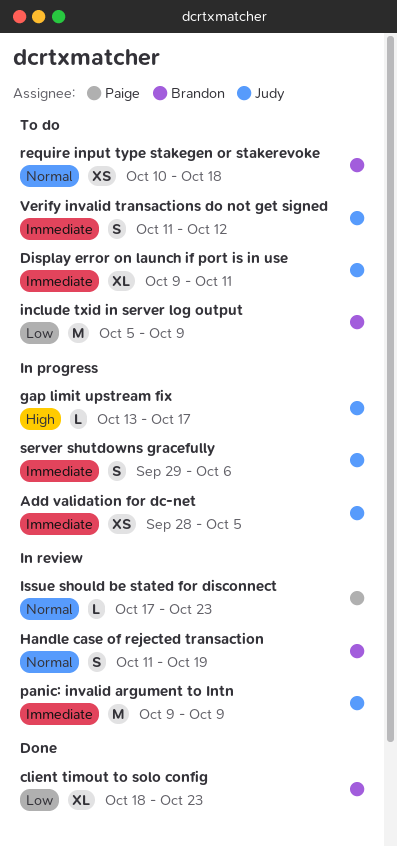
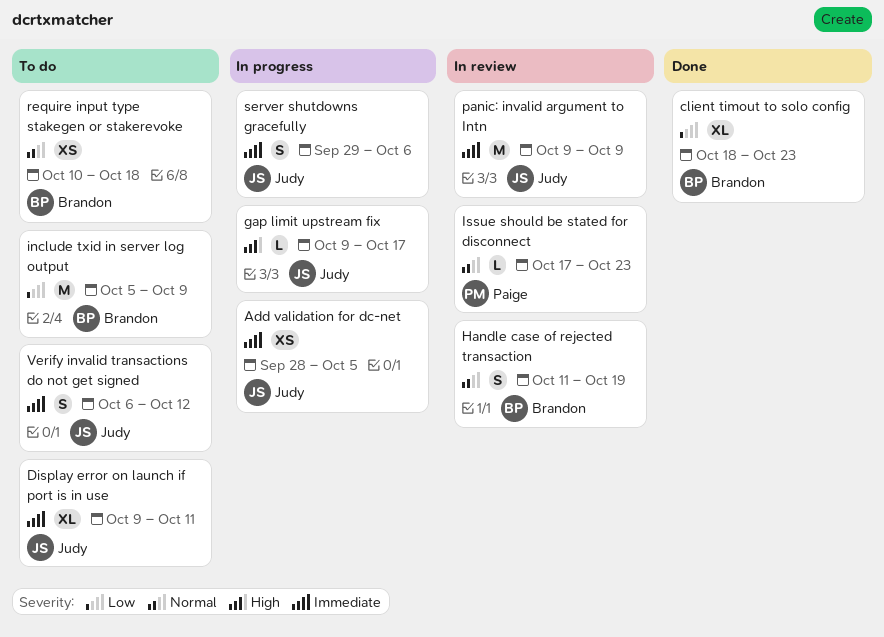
gap limit upstream fix, start: Oct 13 -> Oct 9
Verify invalid transactions do not get signed, start: Oct 11 -> Oct 6

